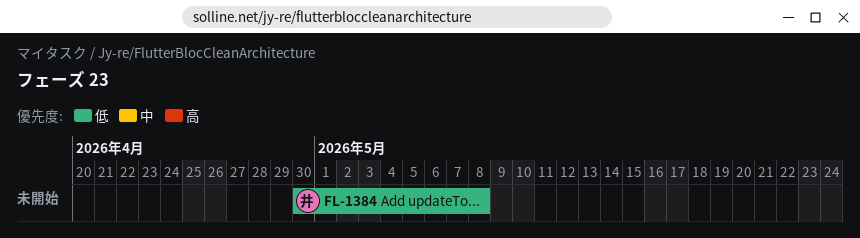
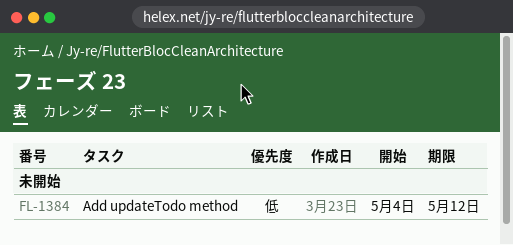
FL-1384, start: Apr 30 -> May 4
FL-1384, due: May 8 -> May 12

